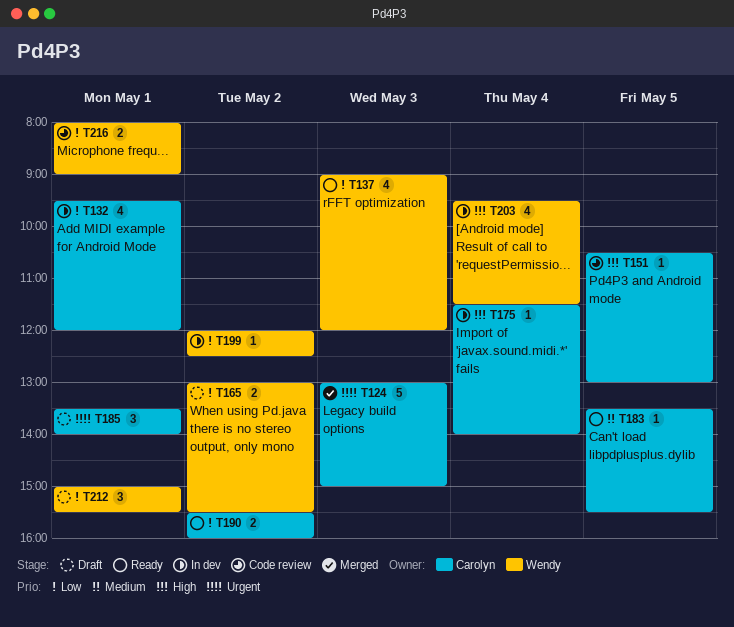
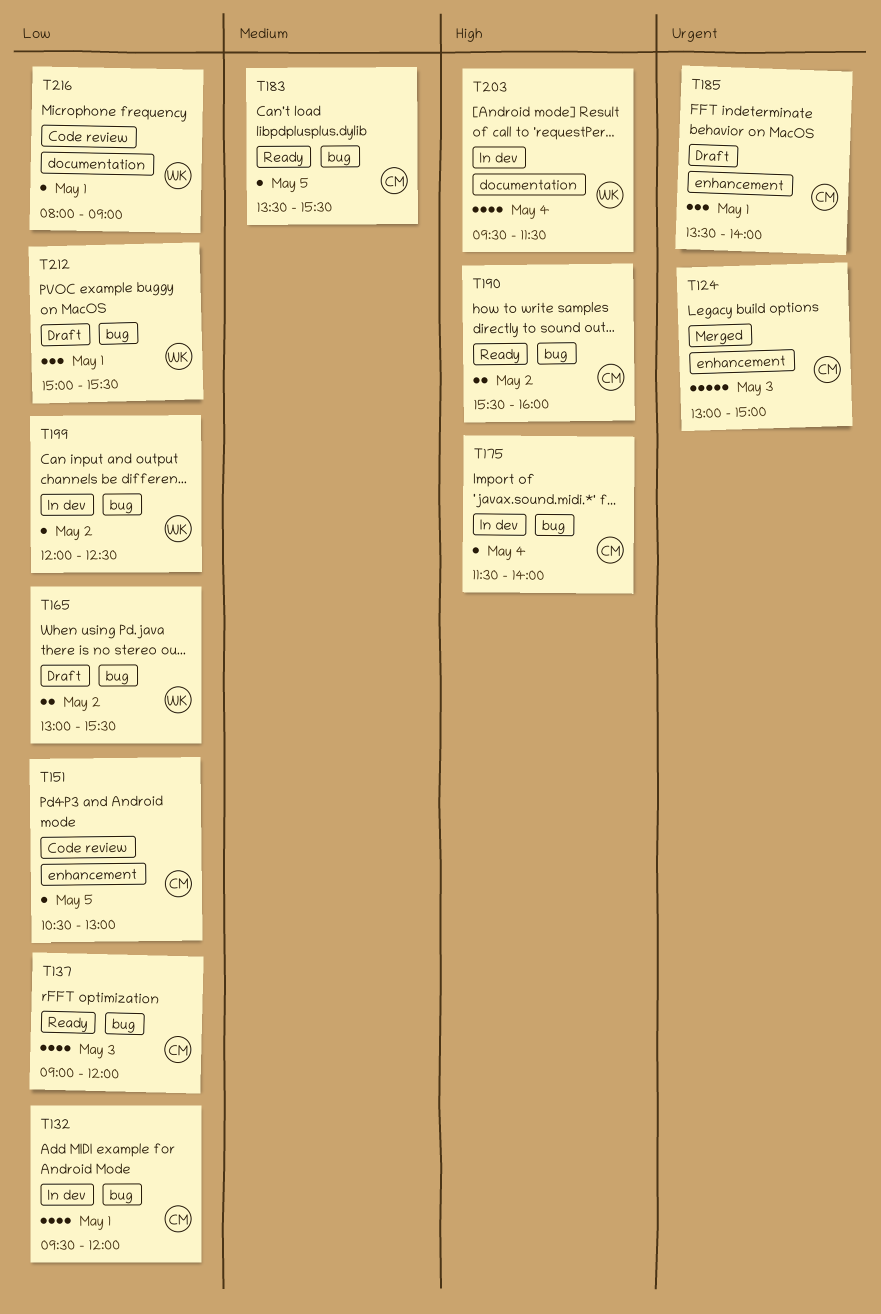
T137, owner: Wendy -> Carolyn
T151, priority: High -> Low
T190, priority: Low -> High
T216, estimate: 2 -> 1

